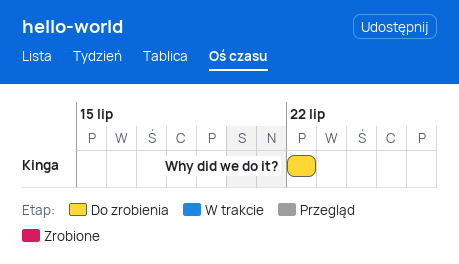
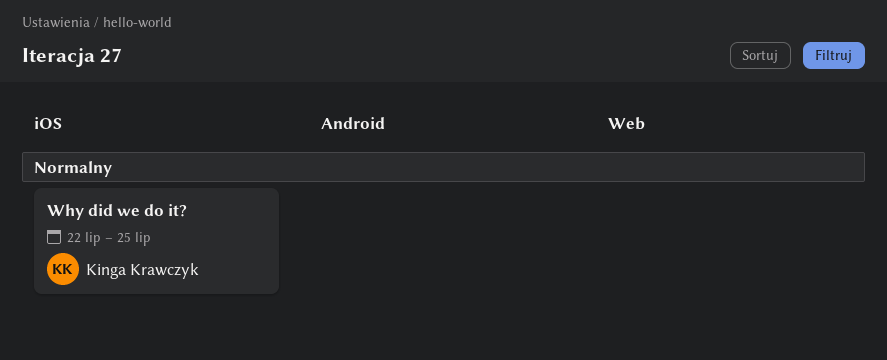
Why did we do it?, due: Jul 22 -> Jul 25

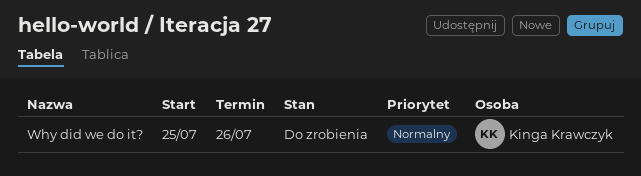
Why did we do it?, start: Jul 22 -> Jul 25
Why did we do it?, due: Jul 25 -> Jul 26

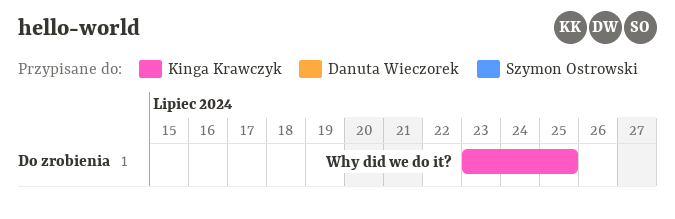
Why did we do it?, start: Jul 25 -> Jul 23
Why did we do it?, due: Jul 26 -> Jul 25

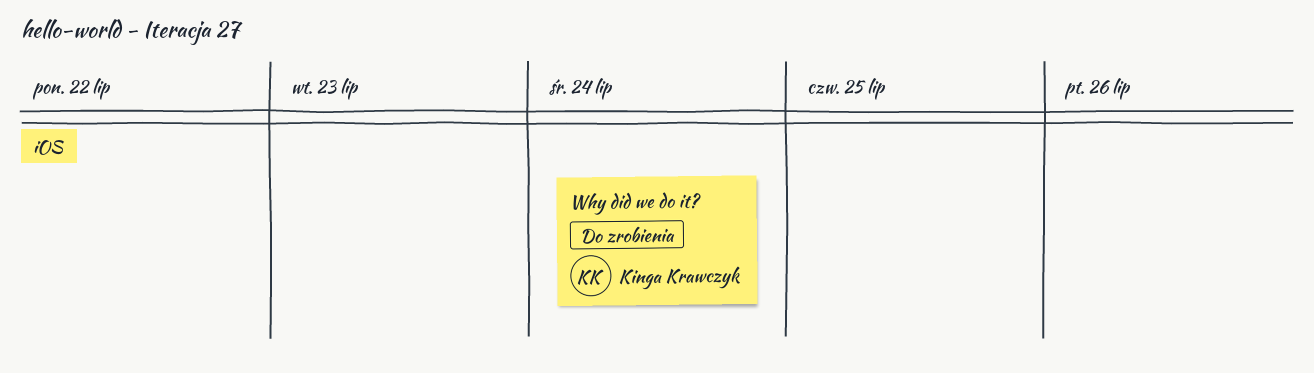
Why did we do it?, due: Jul 25 -> Jul 24

